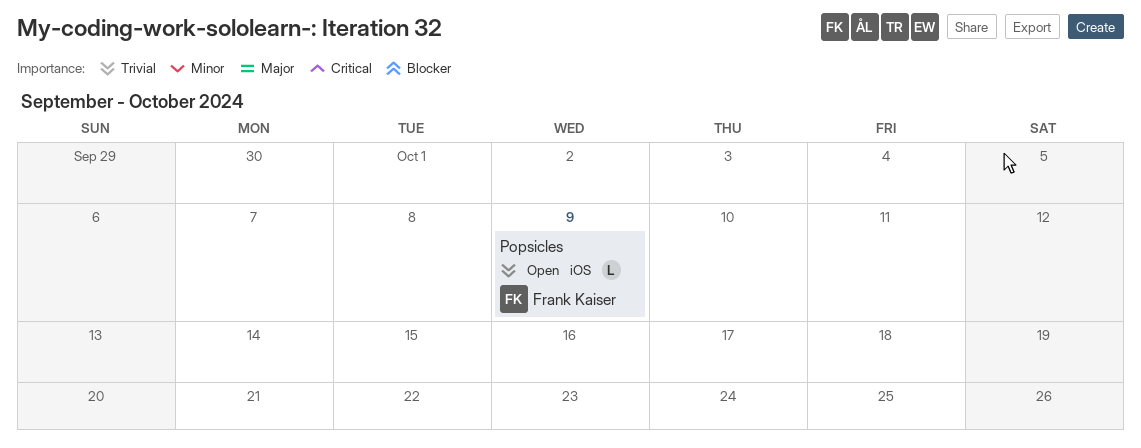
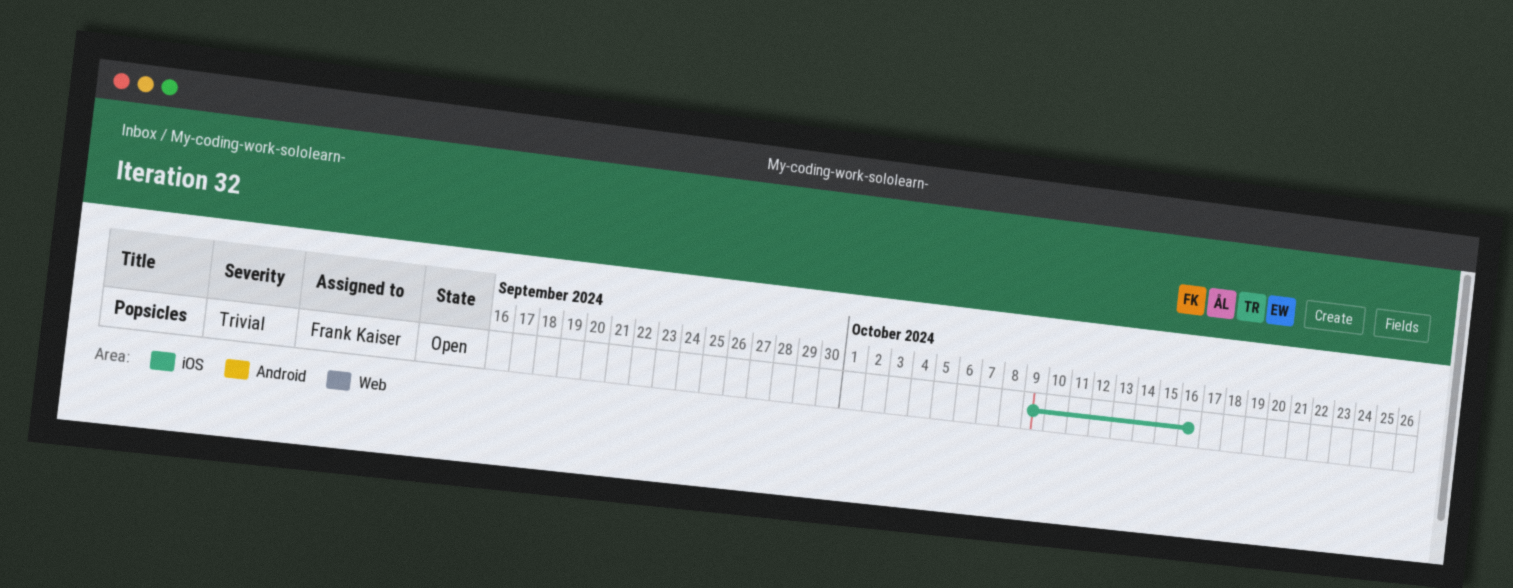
Popsicles, due: Oct 9 -> Oct 16

